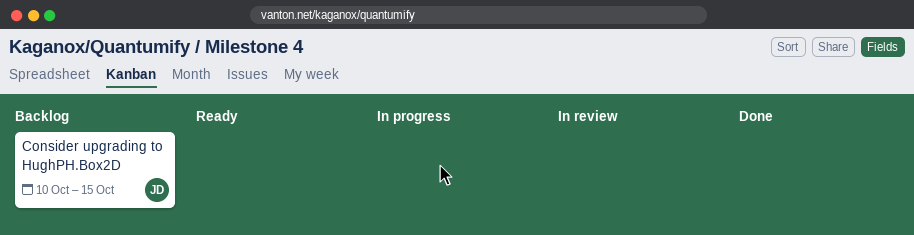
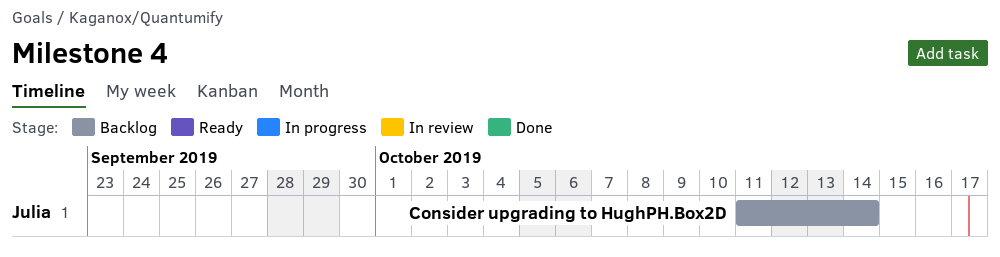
Consider upgrading to HughPH.Box2D, start: Oct 10 -> Oct 11
Consider upgrading to HughPH.Box2D, due: Oct 15 -> Oct 14

